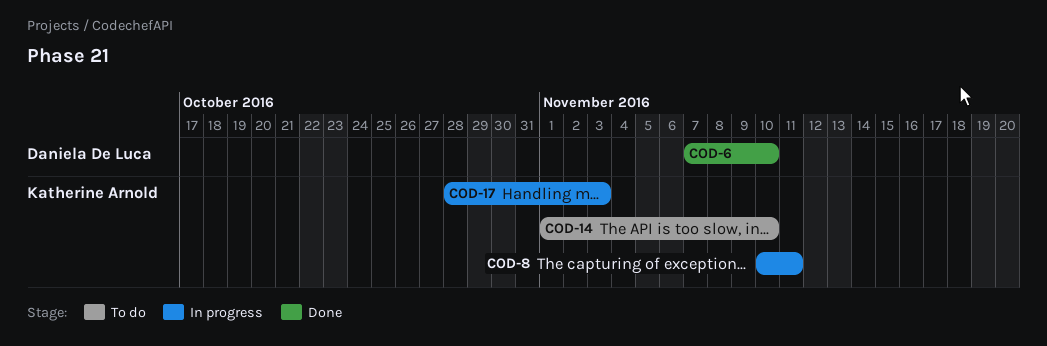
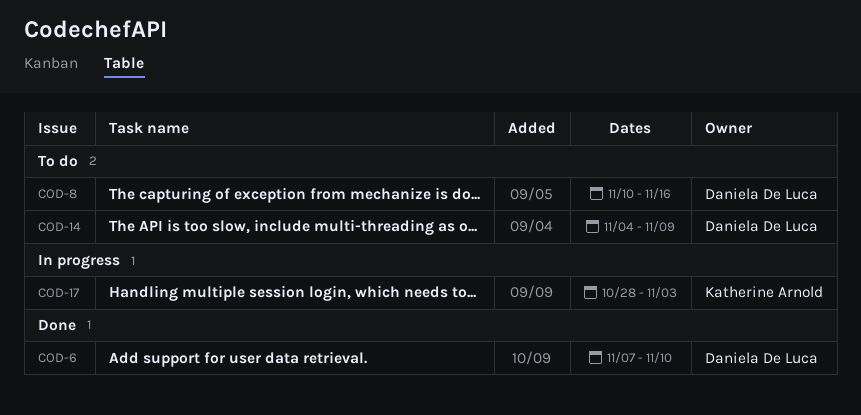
COD-8, status: In progress -> To do
COD-8, owner: Katherine Arnold -> Daniela De Luca
COD-8, due: Nov 11 -> Nov 16
COD-14, owner: Katherine Arnold -> Daniela De Luca
COD-14, start: Nov 1 -> Nov 4
COD-14, due: Nov 10 -> Nov 9

